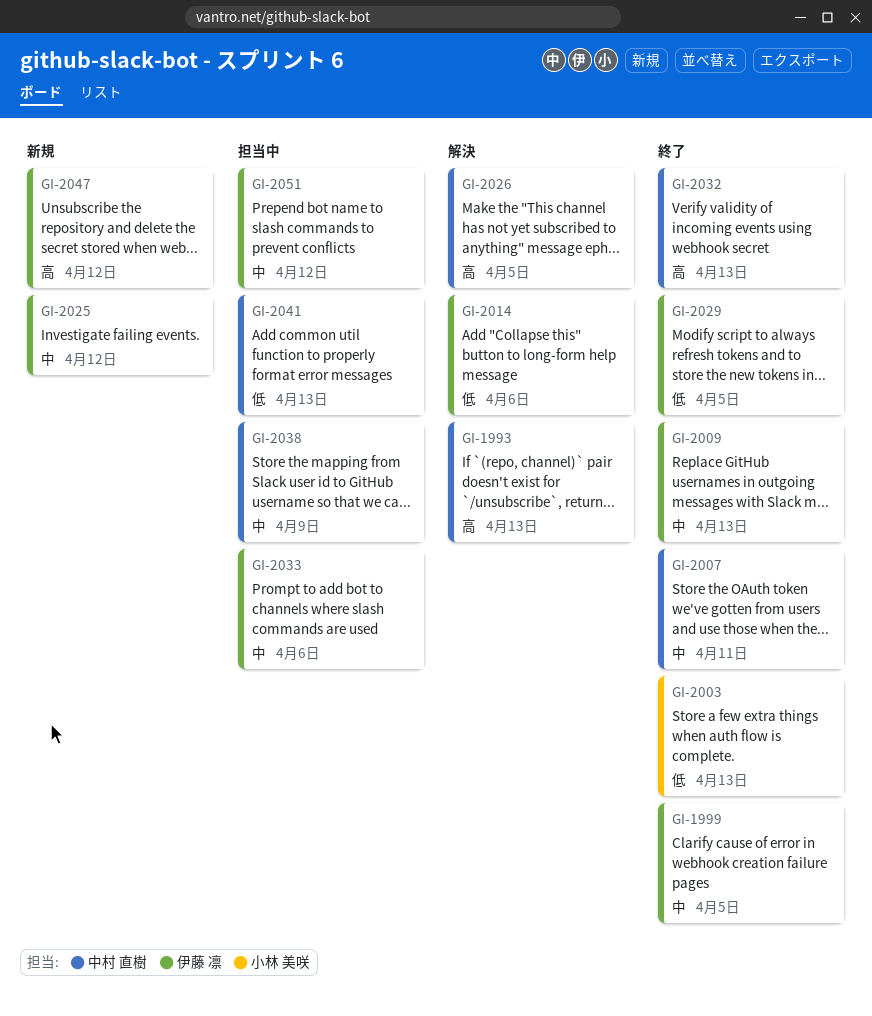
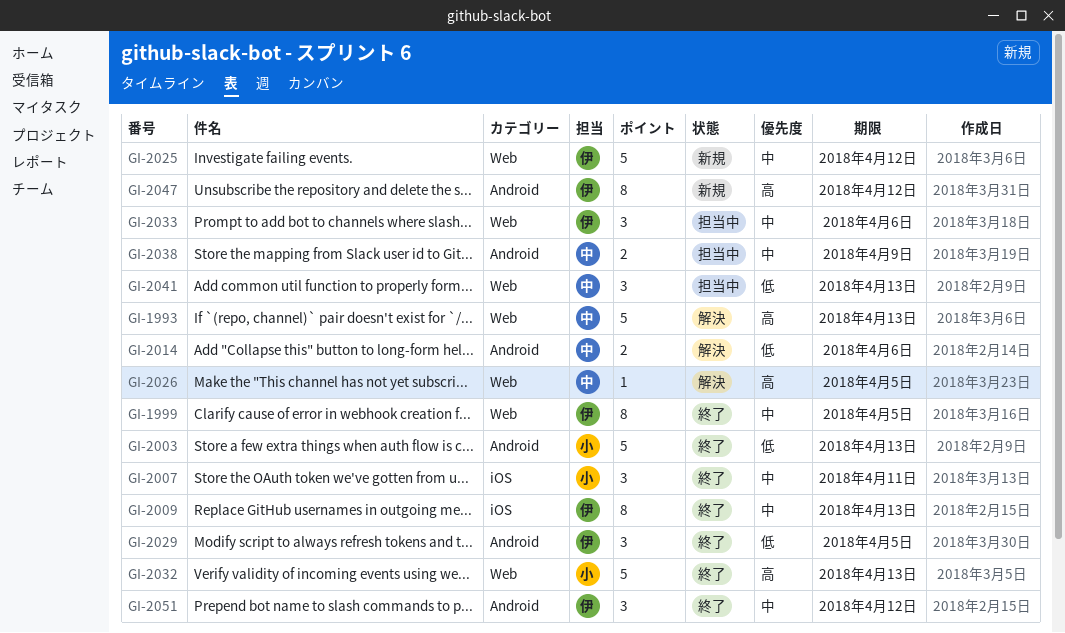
GI-2007, owner: 中村 直樹 -> 小林 美咲
GI-2014, owner: 伊藤 凛 -> 中村 直樹
GI-2032, owner: 中村 直樹 -> 小林 美咲
GI-2051, status: 担当中 -> 終了

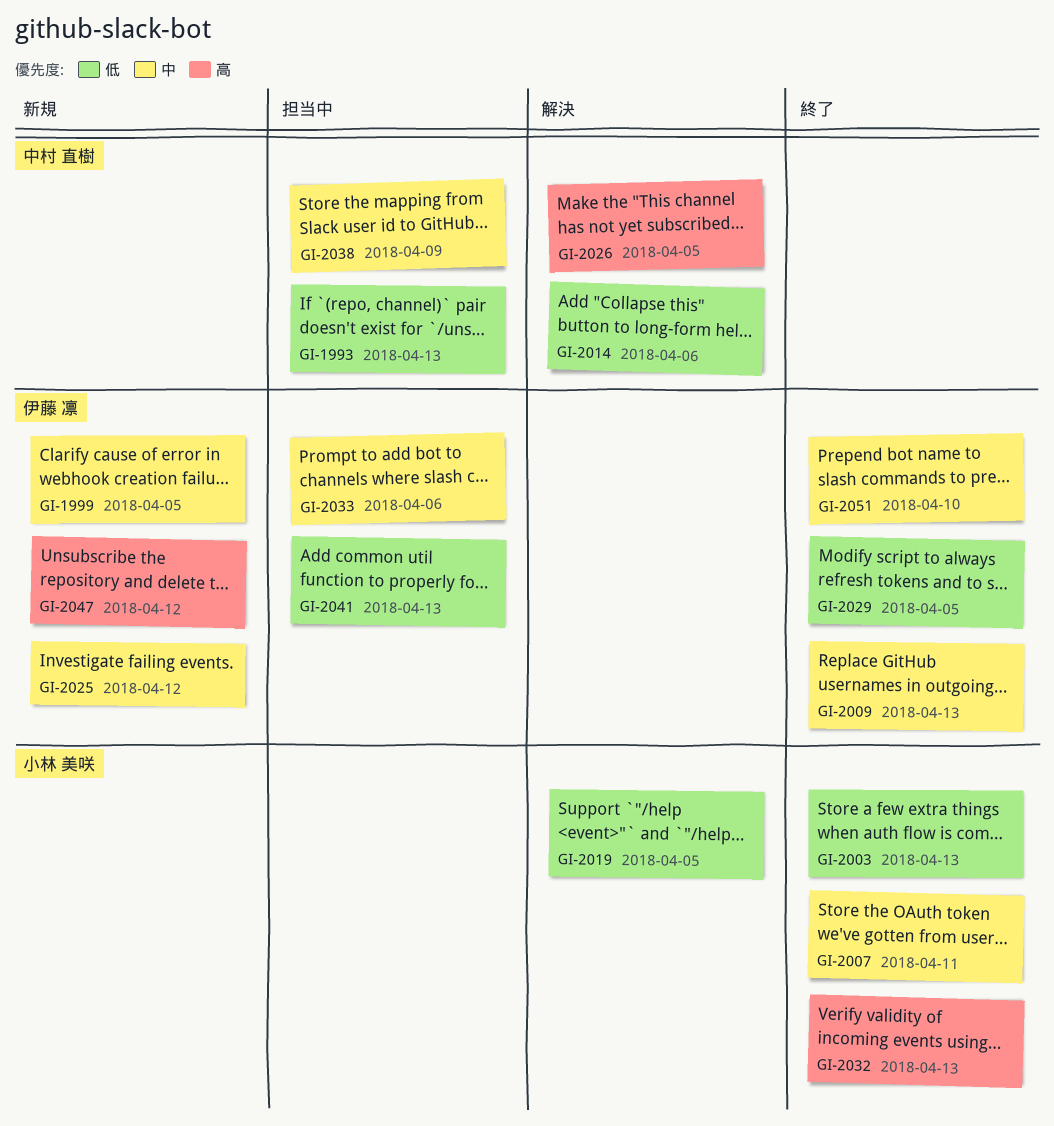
GI-1993, status: 解決 -> 担当中
GI-1993, priority: 高 -> 低
GI-1999, status: 終了 -> 新規
GI-2019: none -> present
GI-2041, owner: 中村 直樹 -> 伊藤 凛
GI-2051, due: Apr 12 -> Apr 10

